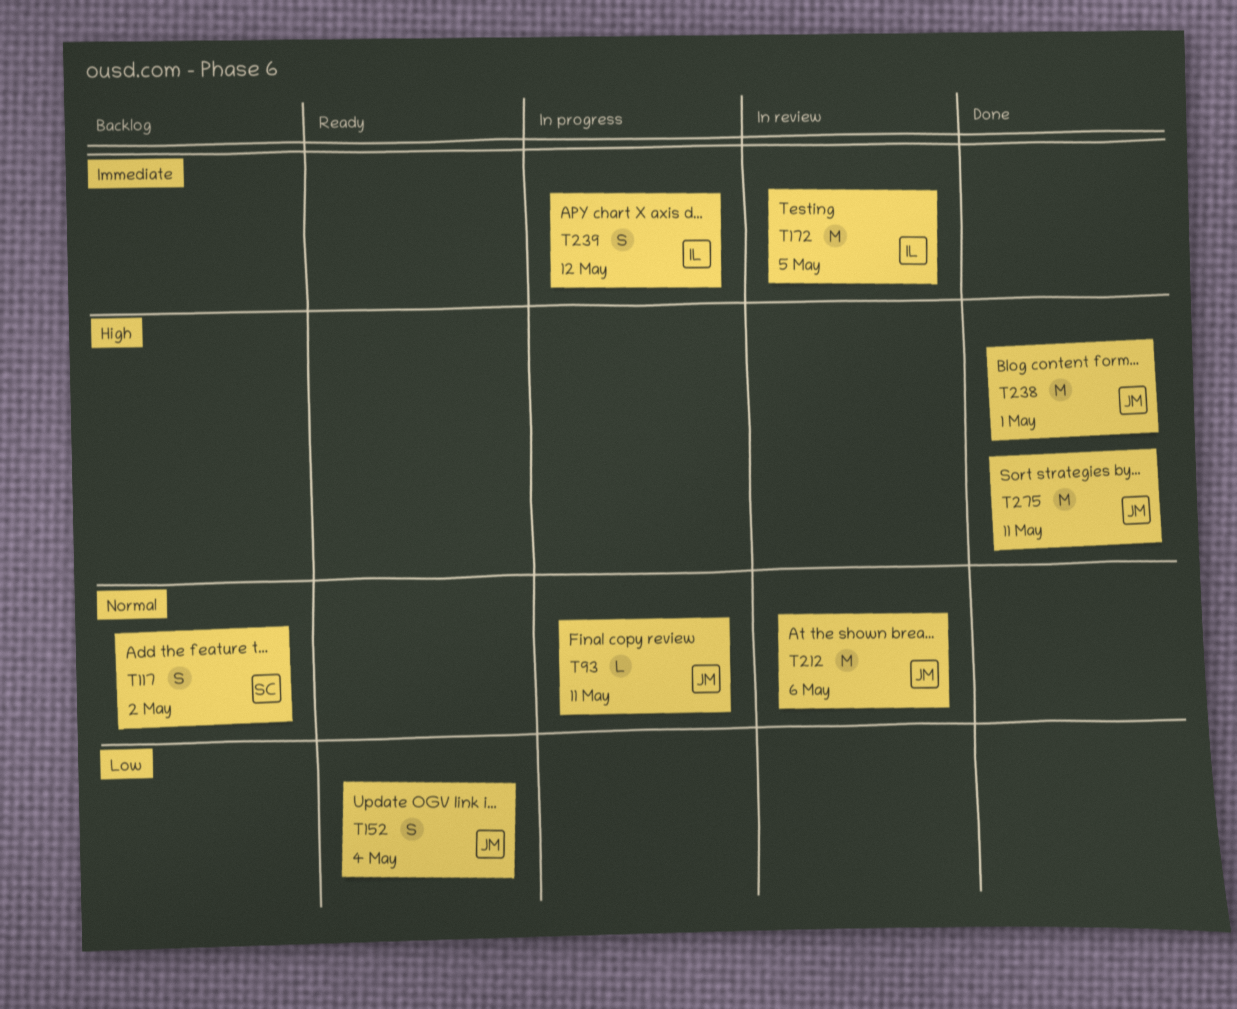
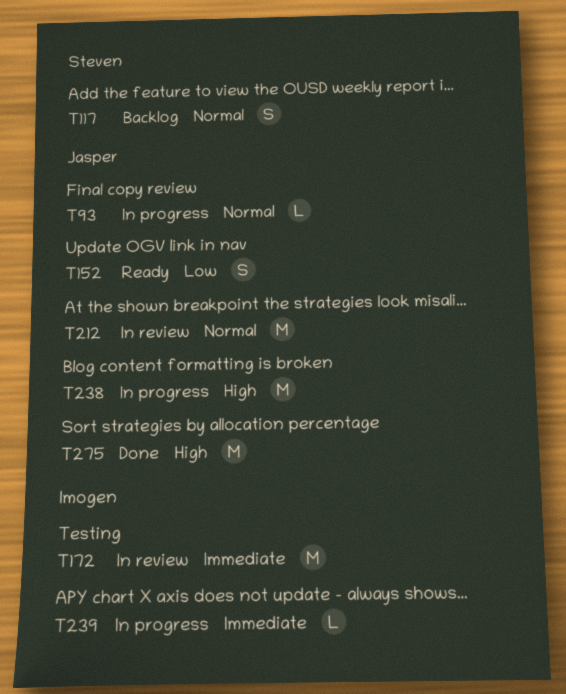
T238, status: Done -> In progress
T239, estimate: S -> L

